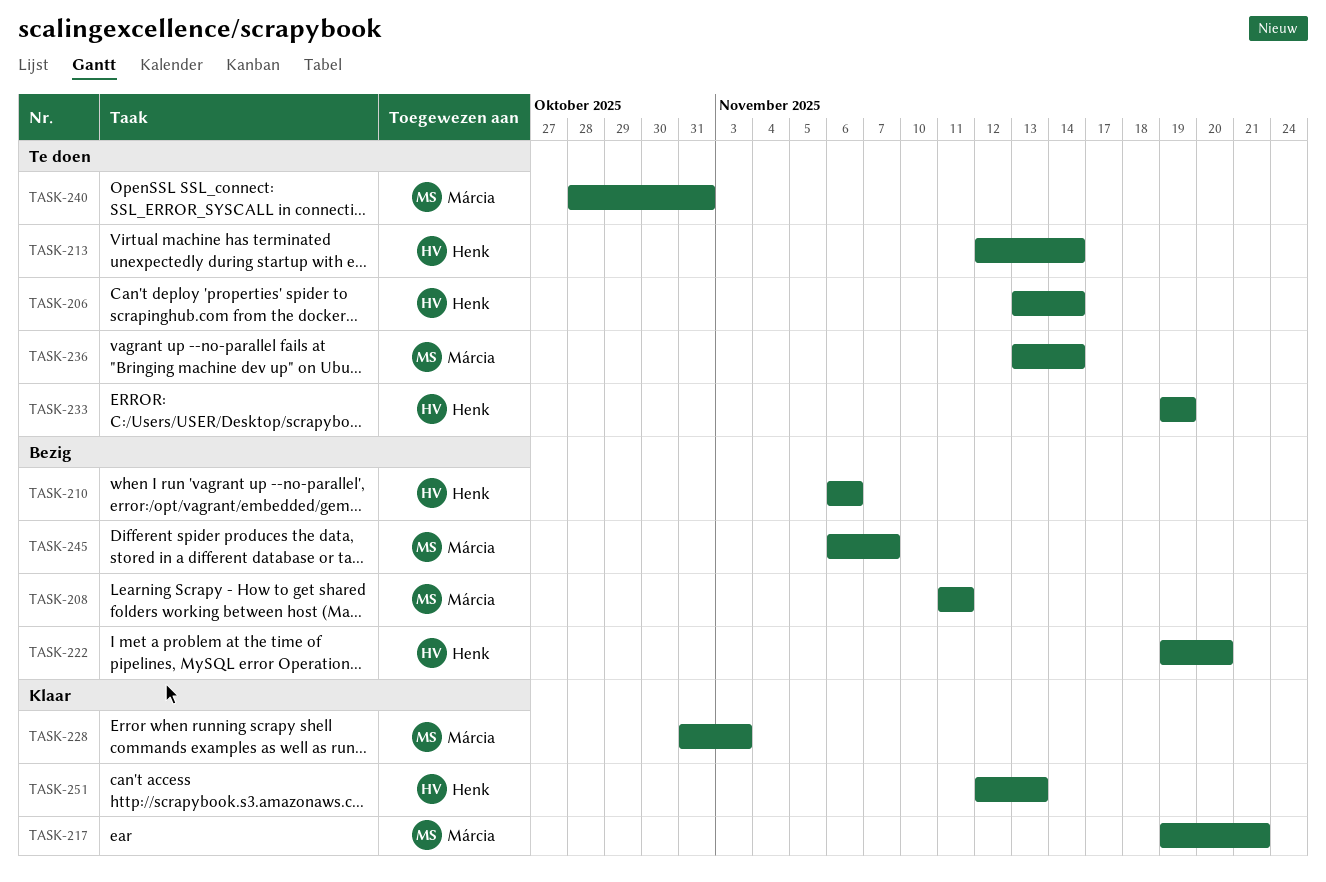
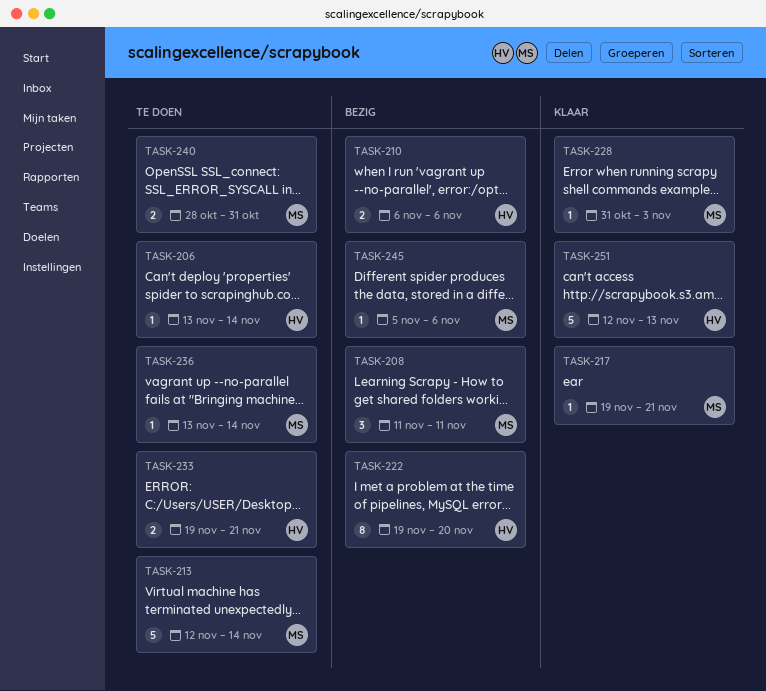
TASK-213, owner: Henk -> Márcia
TASK-233, due: Nov 19 -> Nov 21
TASK-245, start: Nov 6 -> Nov 5
TASK-245, due: Nov 7 -> Nov 6

